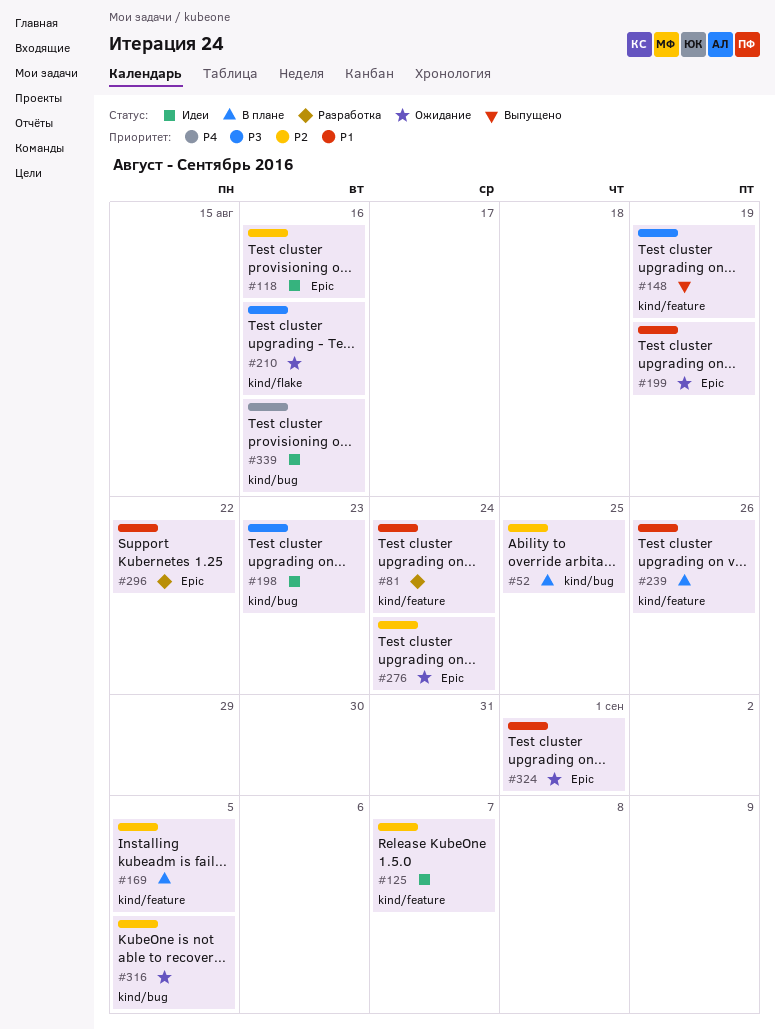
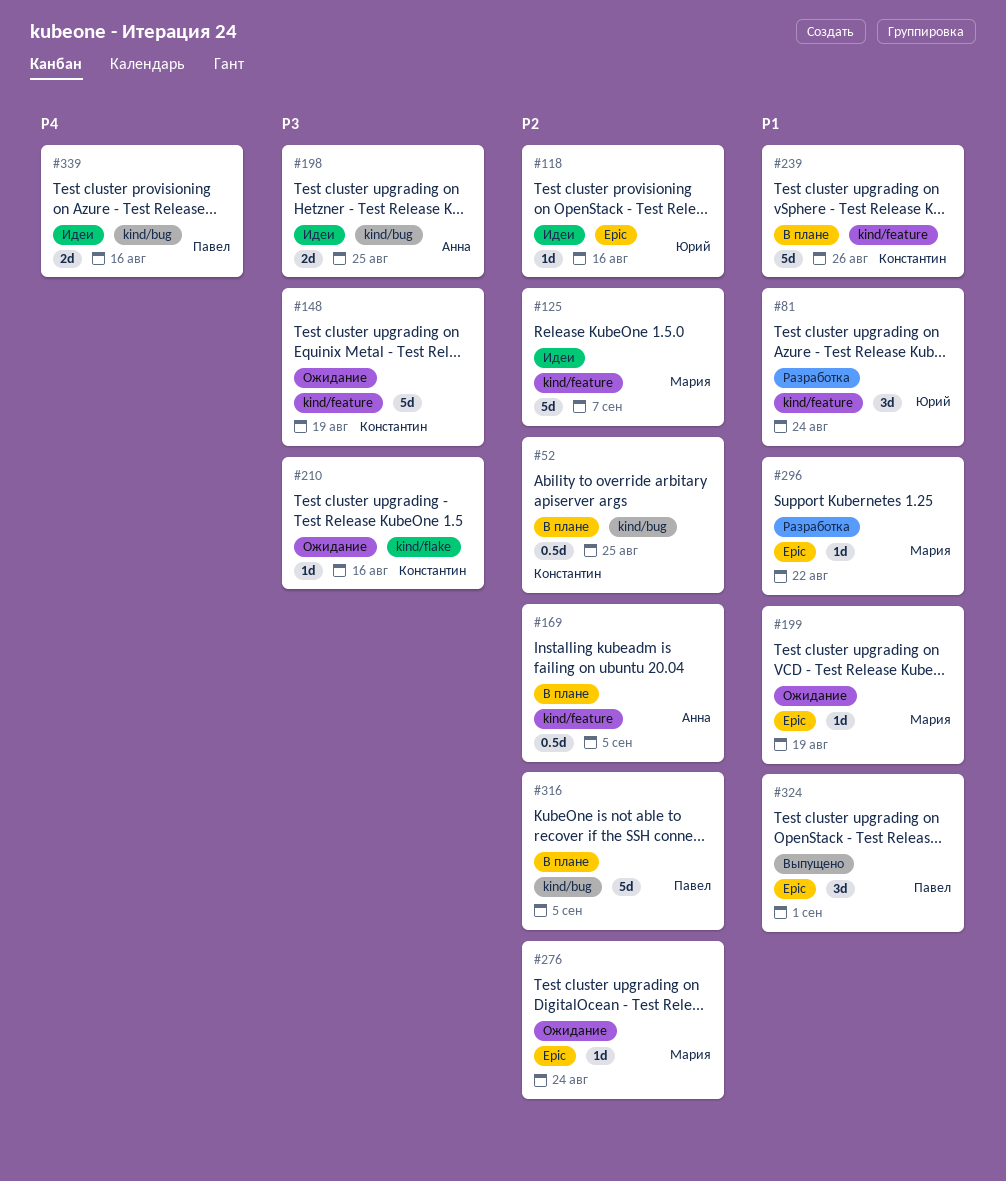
#148, status: Выпущено -> Ожидание
#198, due: Aug 23 -> Aug 25
#316, status: Ожидание -> В плане
#324, status: Ожидание -> Выпущено

